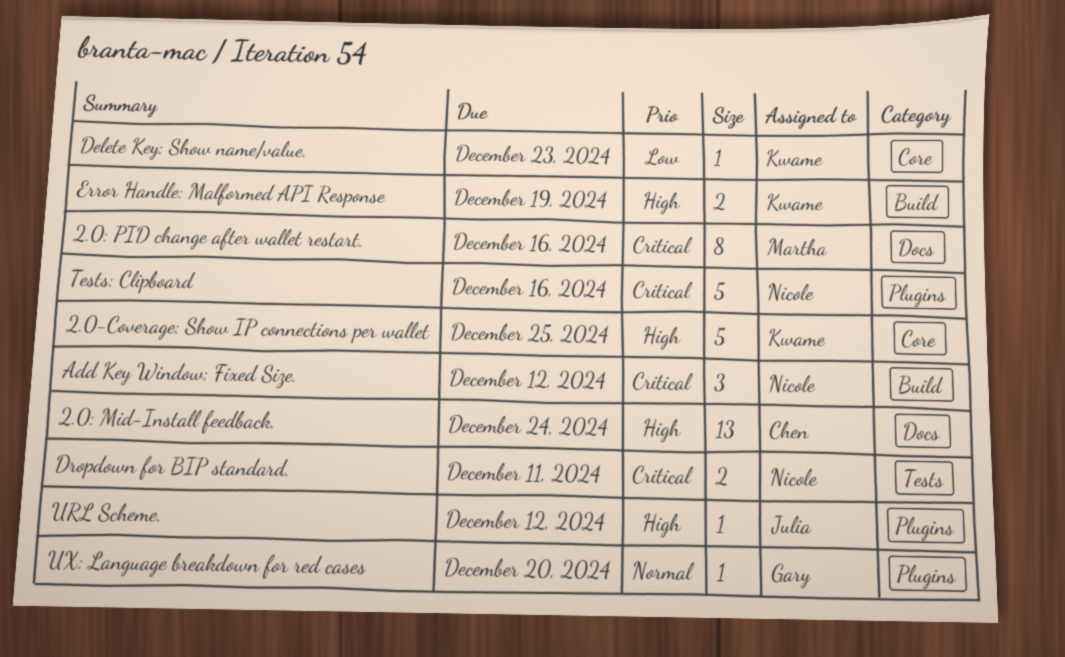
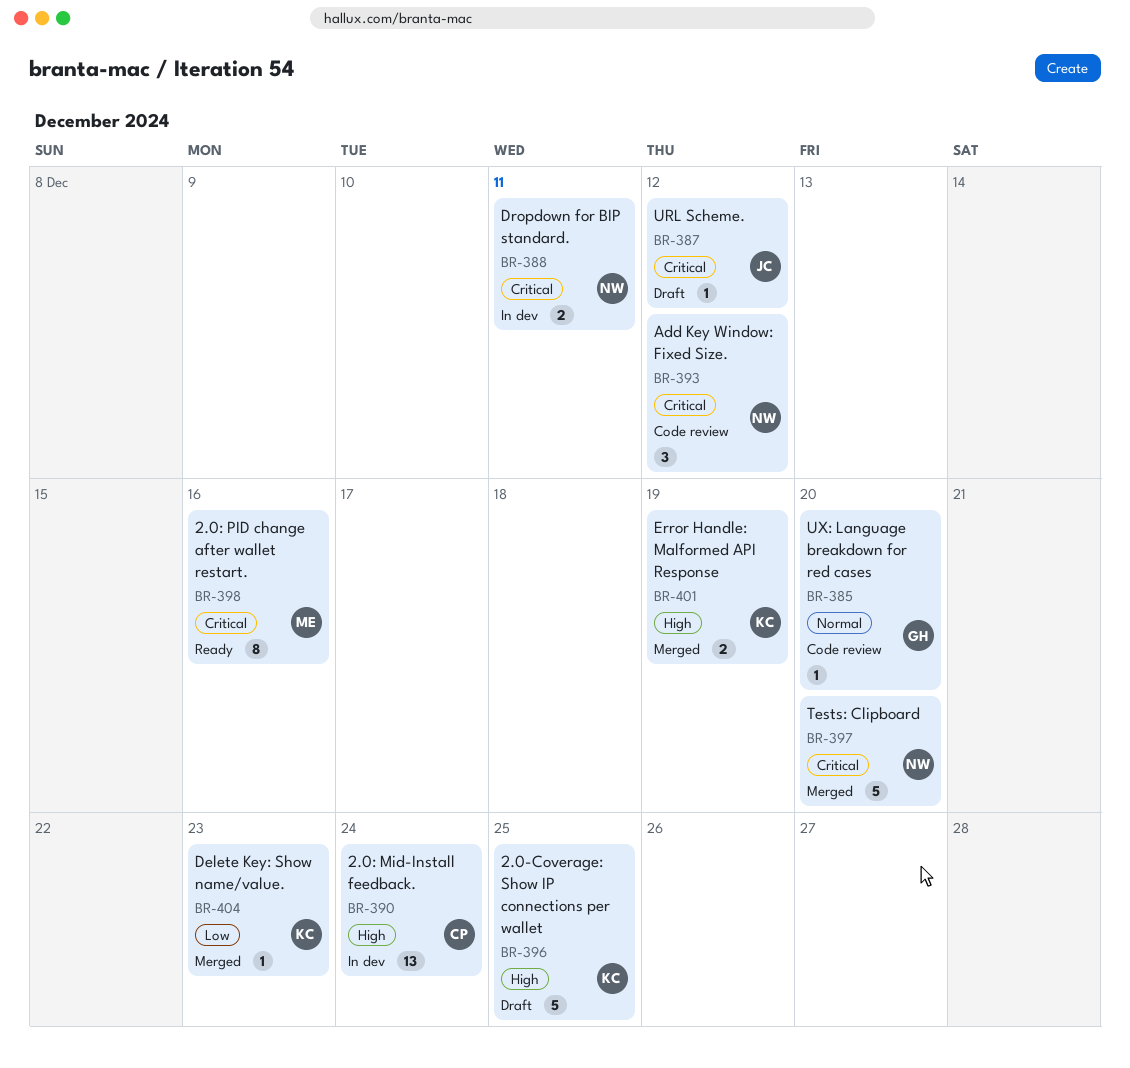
Tests: Clipboard, due: Dec 16 -> Dec 20
URL Scheme., priority: High -> Critical

